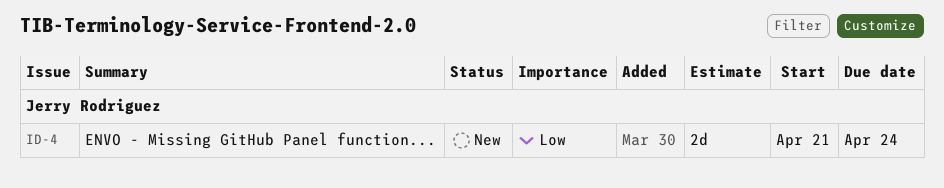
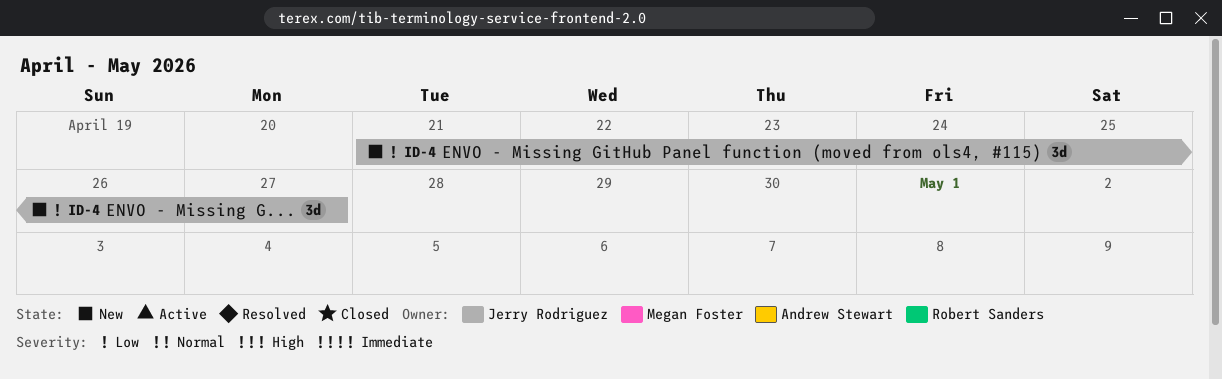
ID-4, estimate: 2d -> 3d
ID-4, due: Apr 24 -> Apr 27

